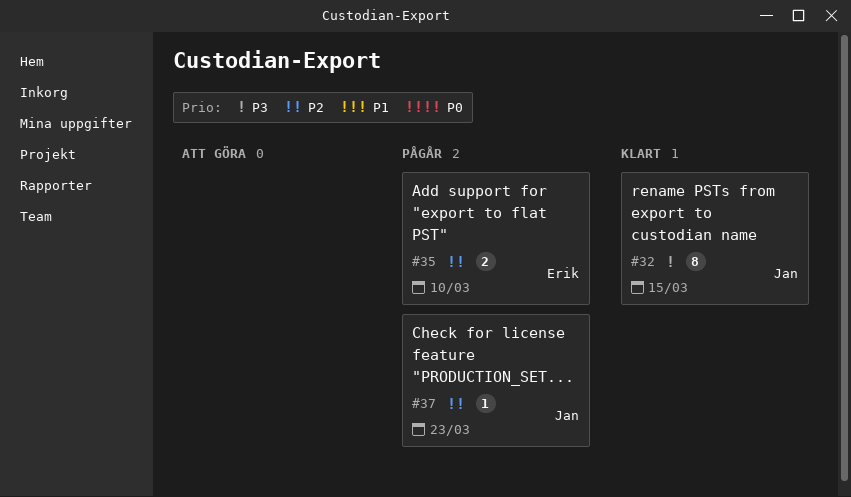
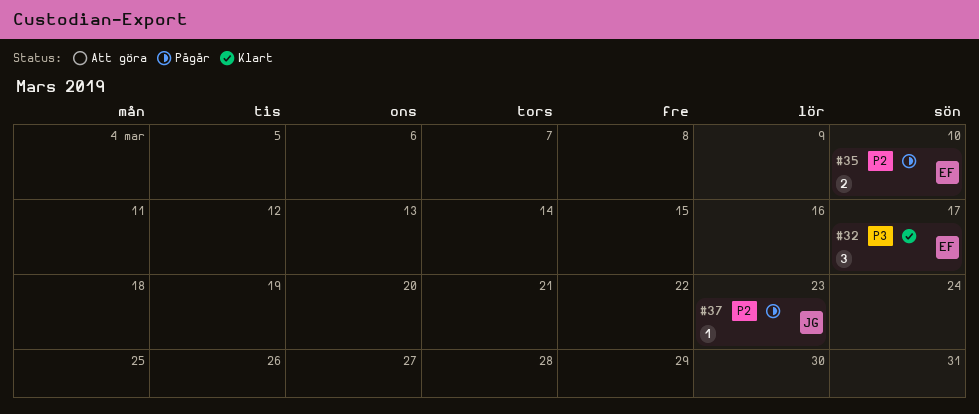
#32, owner: Jan -> Erik
#32, estimate: 8 -> 3
#32, due: Mar 15 -> Mar 17

